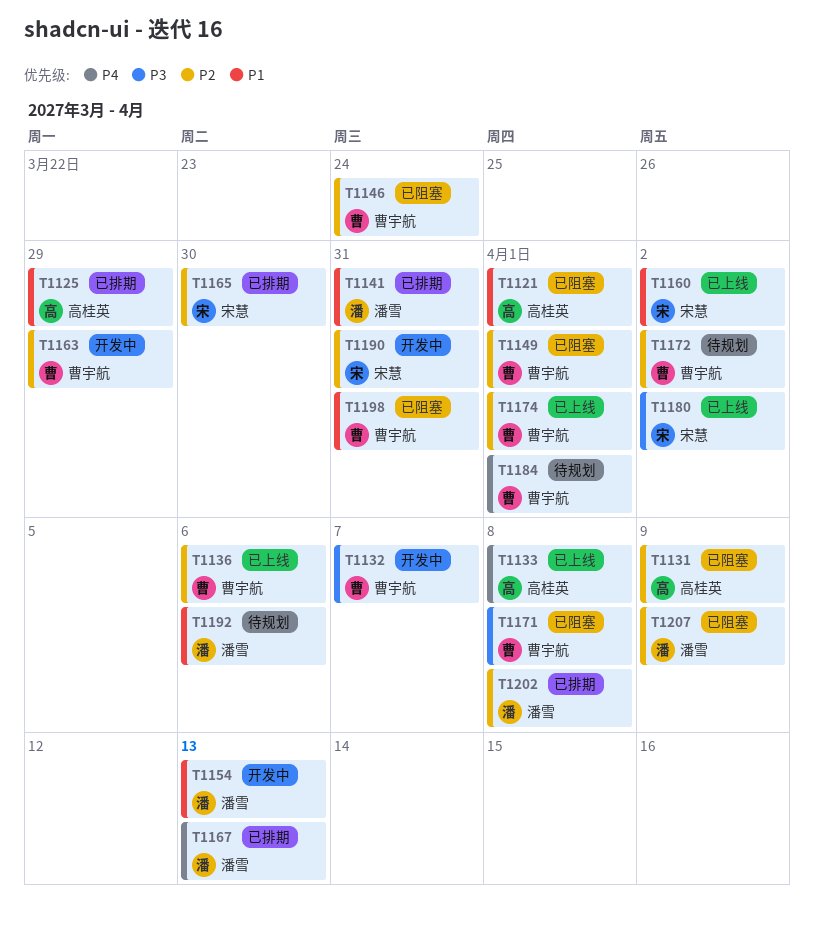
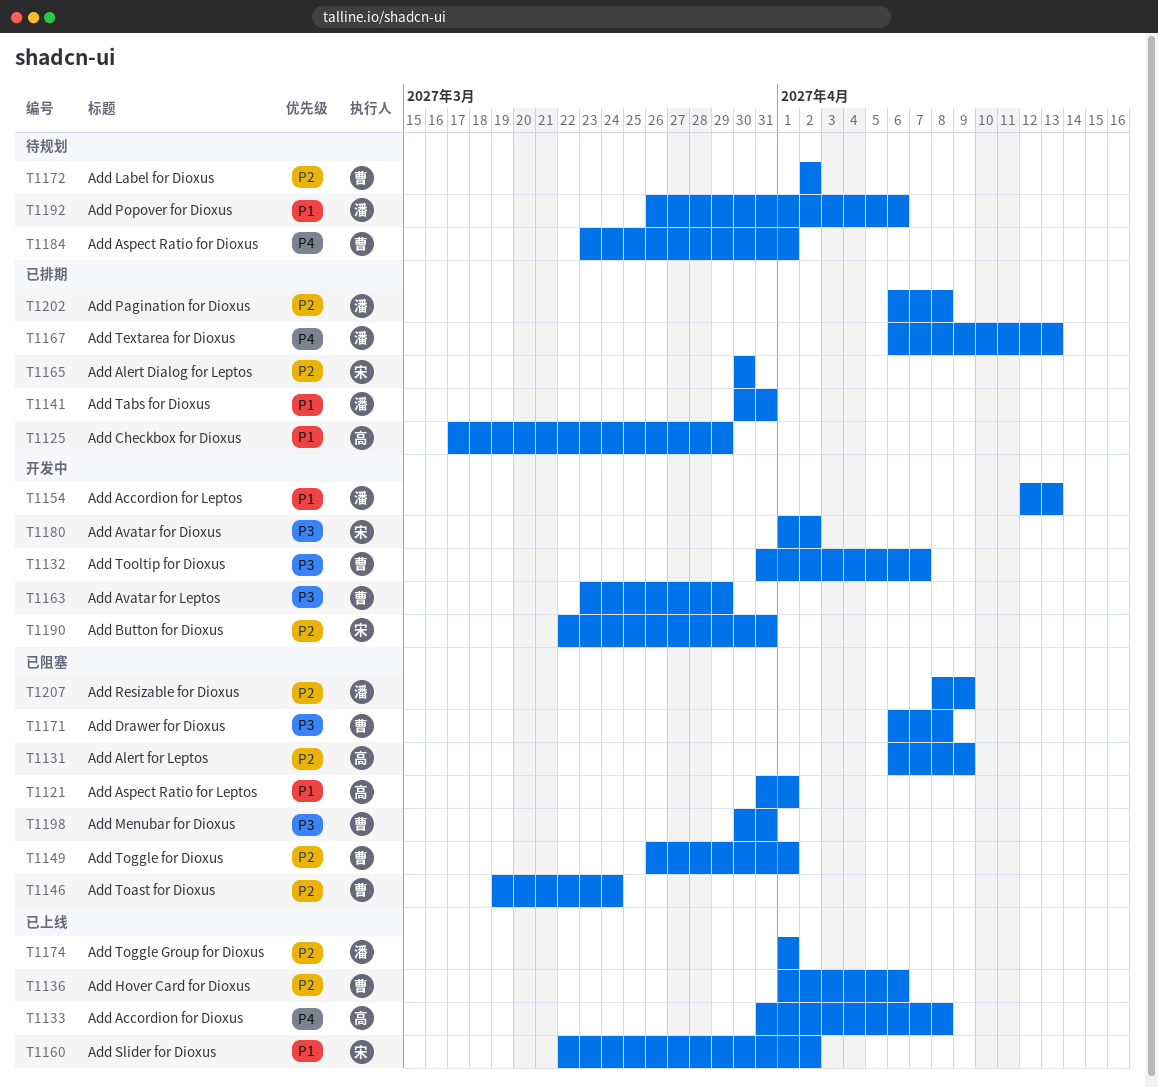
T1163, priority: P2 -> P3
T1174, owner: 曹宇航 -> 潘雪
T1180, status: 已上线 -> 开发中
T1198, priority: P1 -> P3

